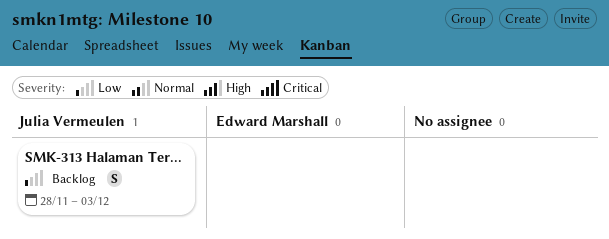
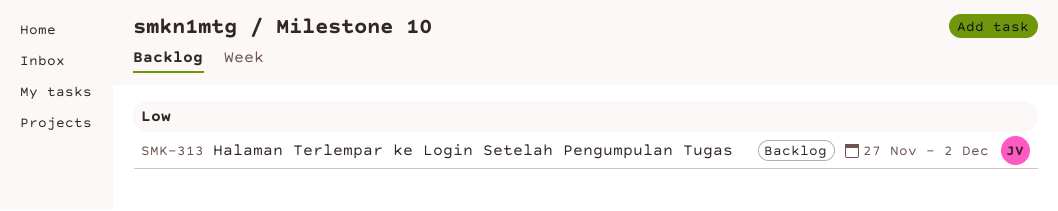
SMK-313, start: Nov 28 -> Nov 27
SMK-313, due: Dec 3 -> Dec 2

